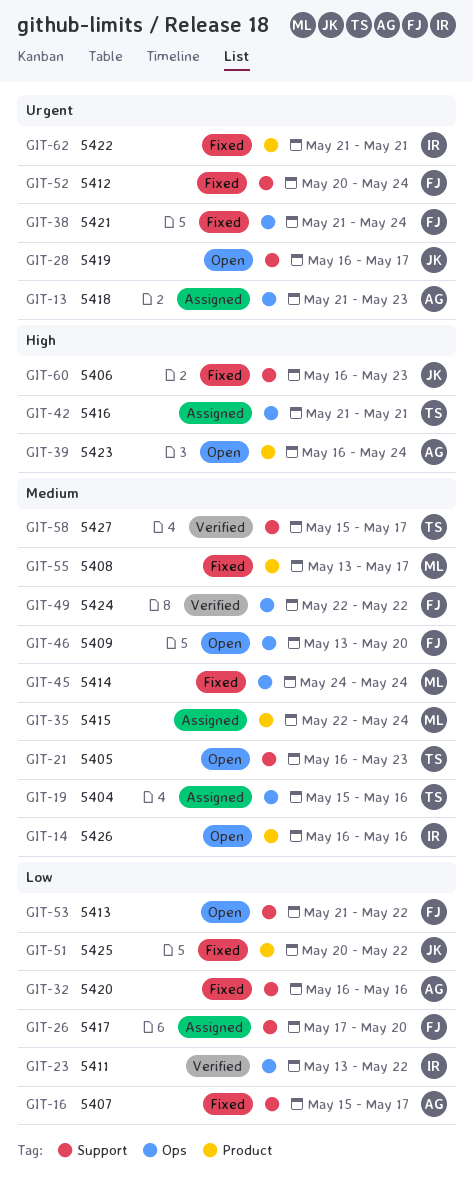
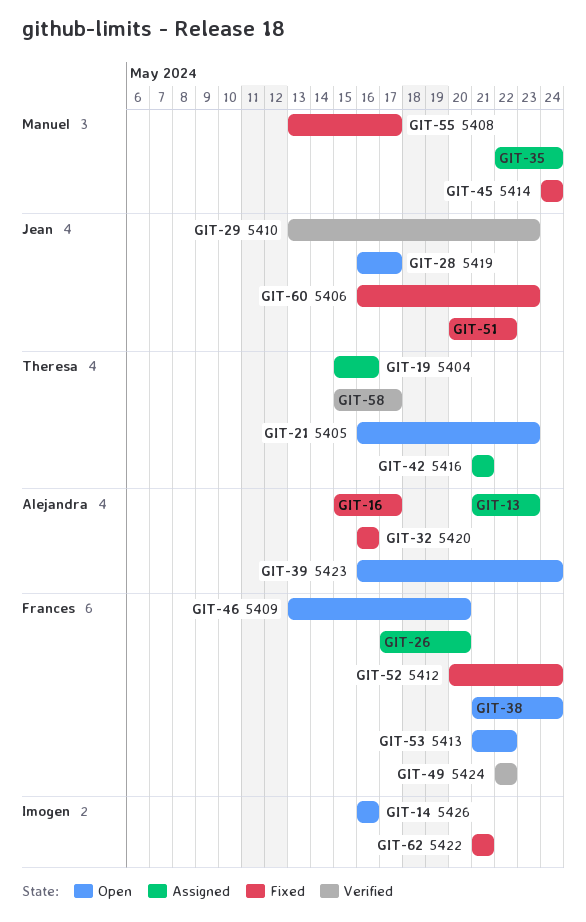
GIT-23: present -> none
GIT-29: none -> present
GIT-38, status: Fixed -> Open

